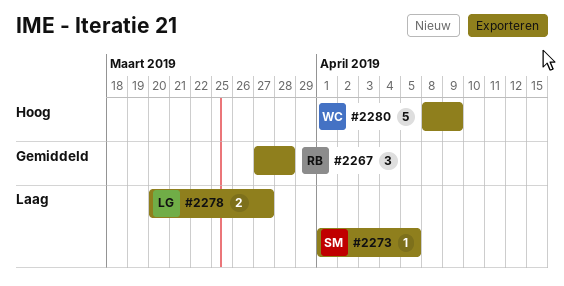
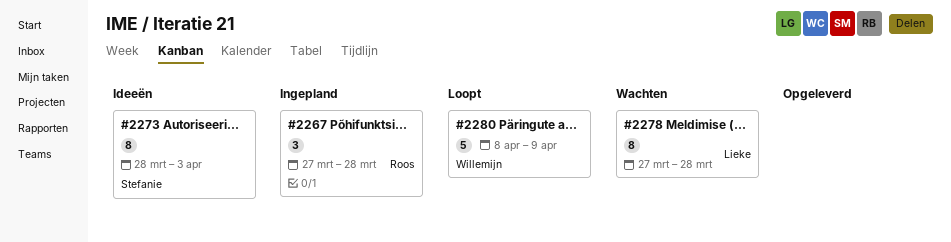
#2273, estimate: 1 -> 8
#2273, start: Apr 1 -> Mar 28
#2273, due: Apr 5 -> Apr 3
#2278, estimate: 2 -> 8
#2278, start: Mar 20 -> Mar 27
#2278, due: Mar 27 -> Mar 28

